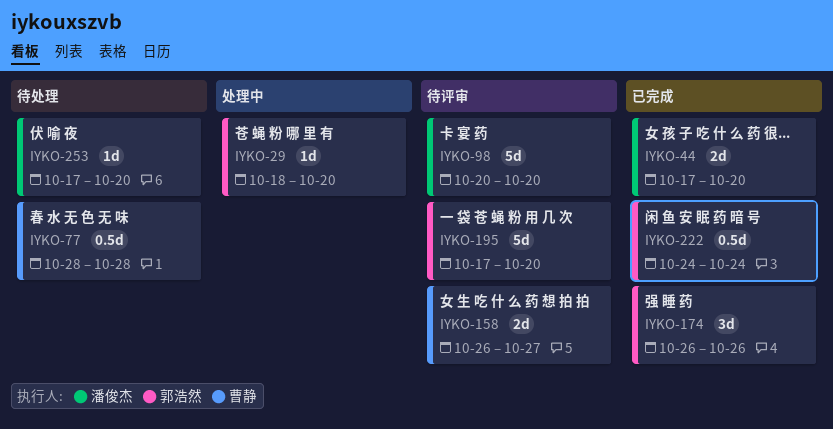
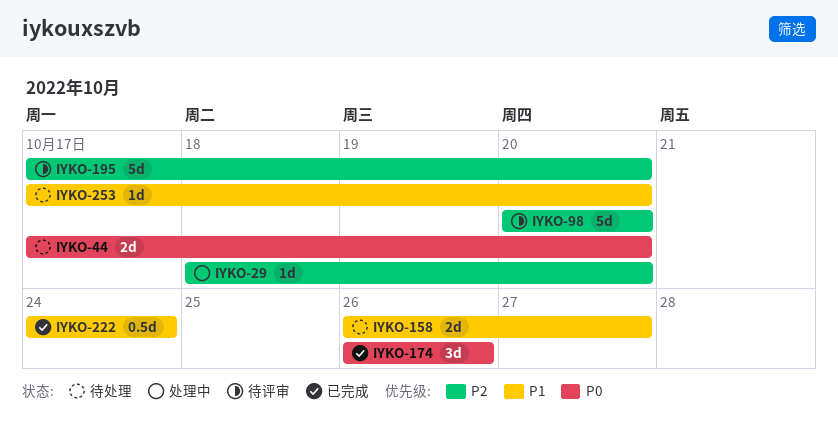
IYKO-44, status: 已完成 -> 待处理
IYKO-77: present -> none
IYKO-158, status: 待评审 -> 待处理

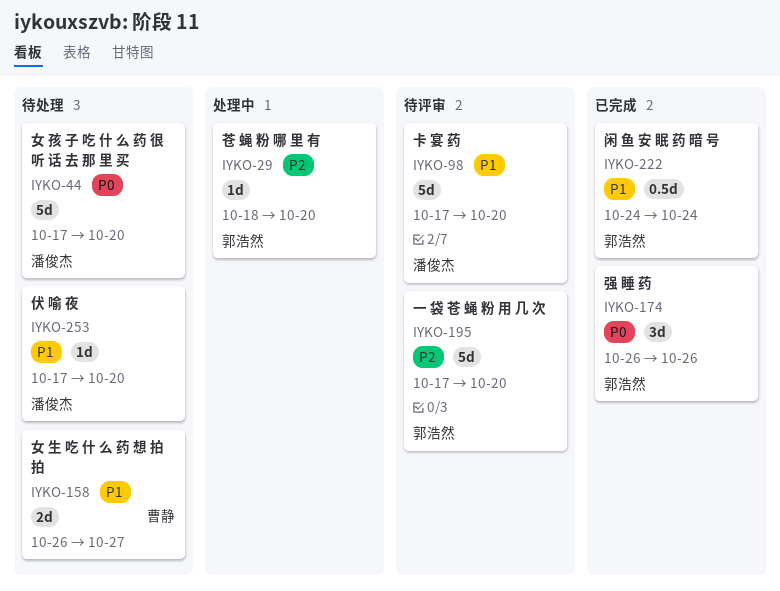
IYKO-44, estimate: 2d -> 5d
IYKO-98, priority: P2 -> P1
IYKO-98, start: Oct 20 -> Oct 17

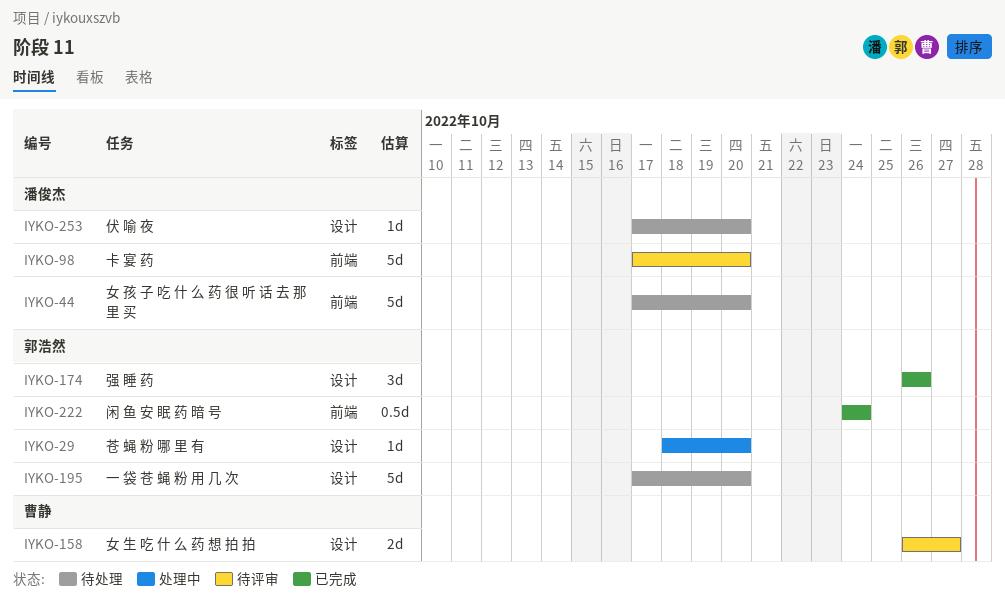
IYKO-158, status: 待处理 -> 待评审
IYKO-195, status: 待评审 -> 待处理

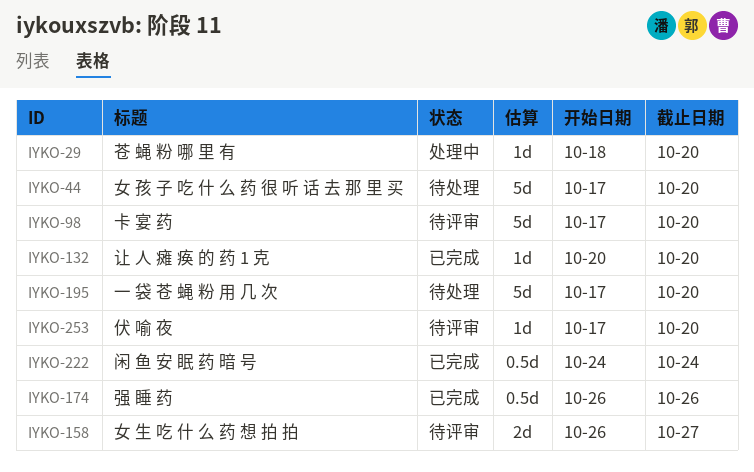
IYKO-132: none -> present
IYKO-174, estimate: 3d -> 0.5d
IYKO-253, status: 待处理 -> 待评审

